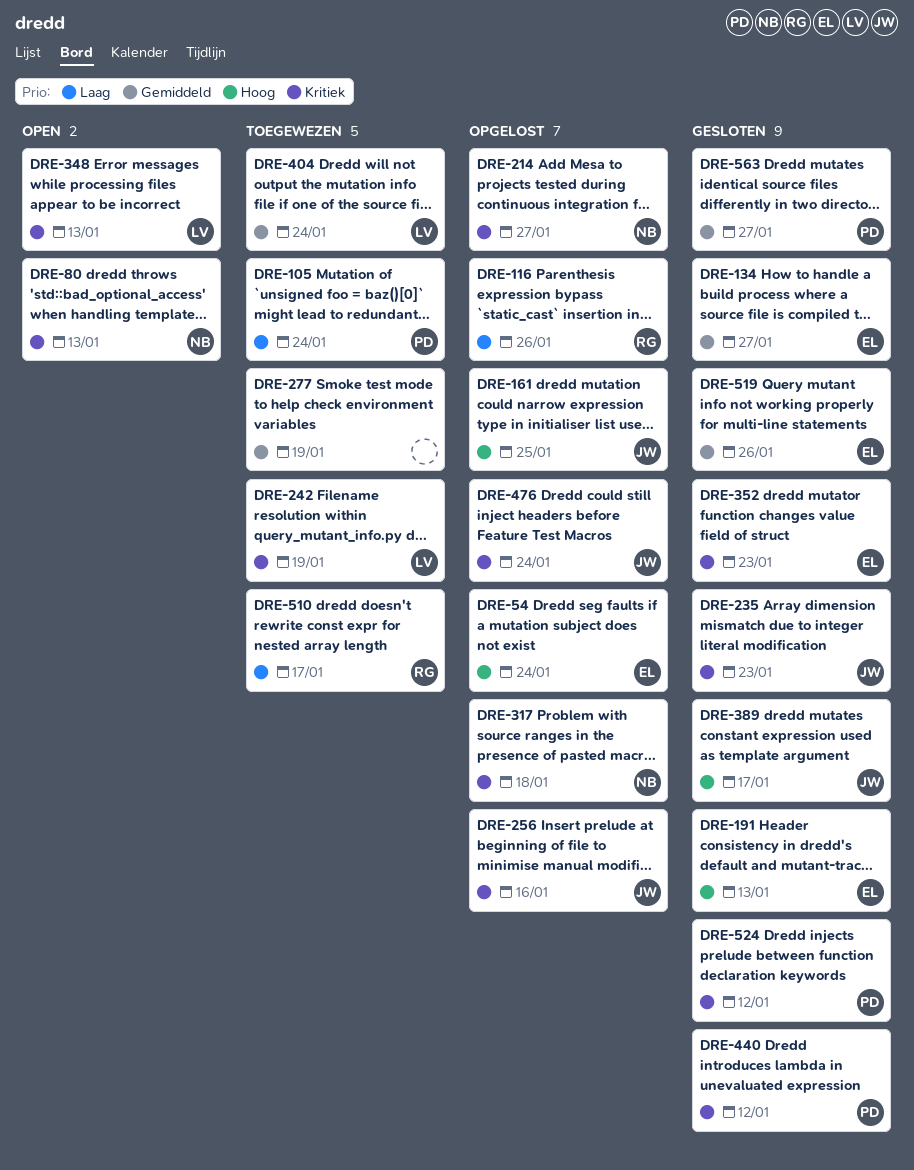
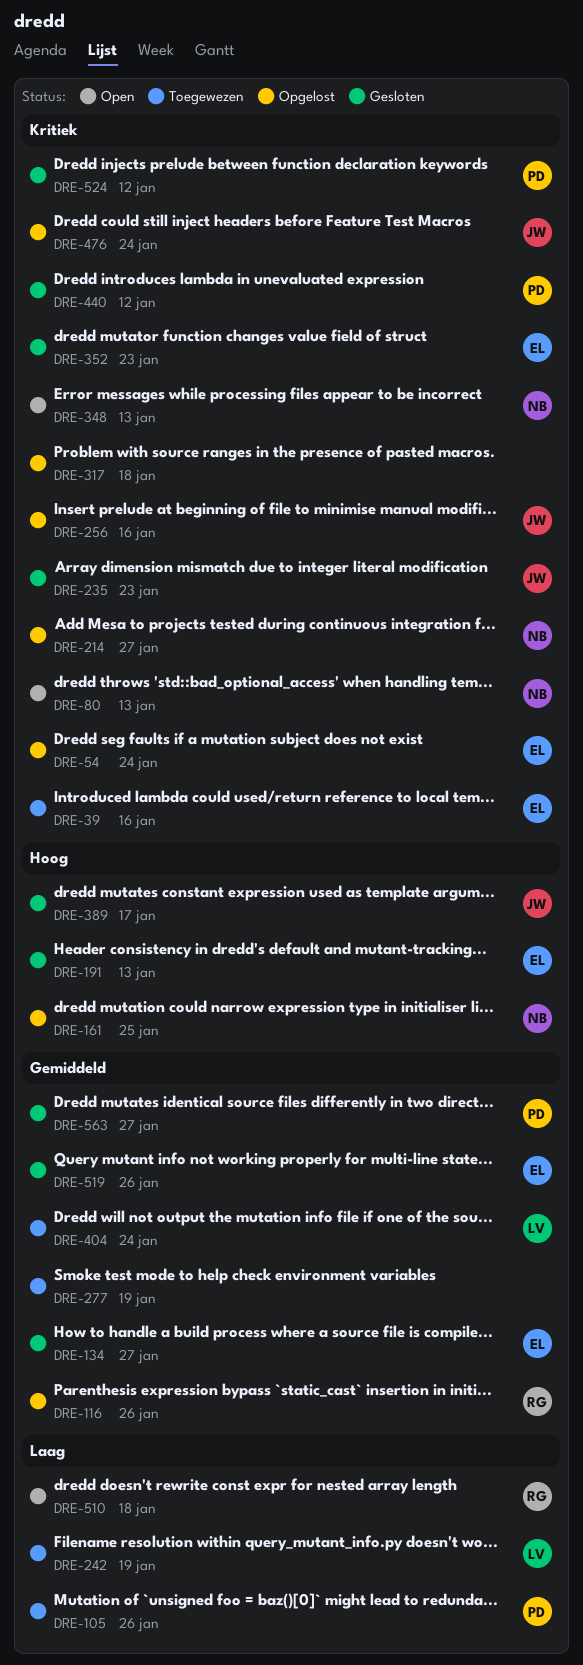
DRE-39: none -> present
DRE-54, priority: Hoog -> Kritiek
DRE-105, due: Jan 24 -> Jan 26
DRE-116, priority: Laag -> Gemiddeld
DRE-161, owner: JW -> NB
DRE-242, priority: Kritiek -> Laag
DRE-317, owner: NB -> none
DRE-348, owner: LV -> NB
DRE-510, status: Toegewezen -> Open
DRE-510, due: Jan 17 -> Jan 18

